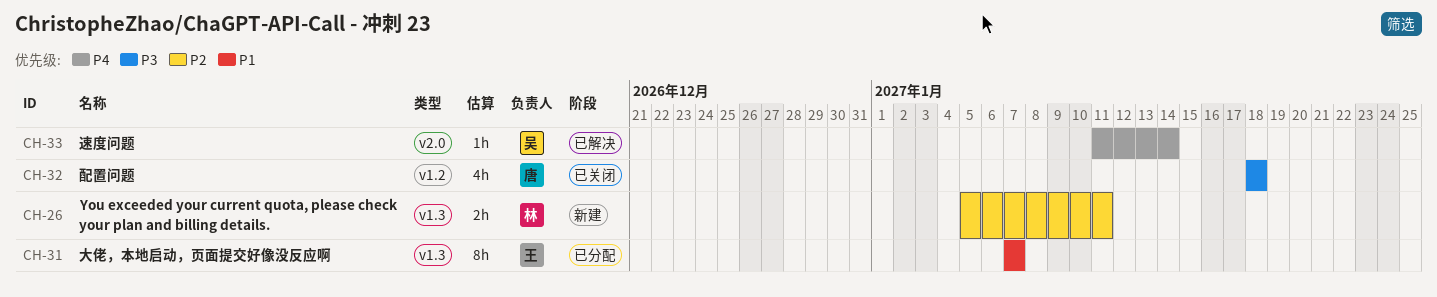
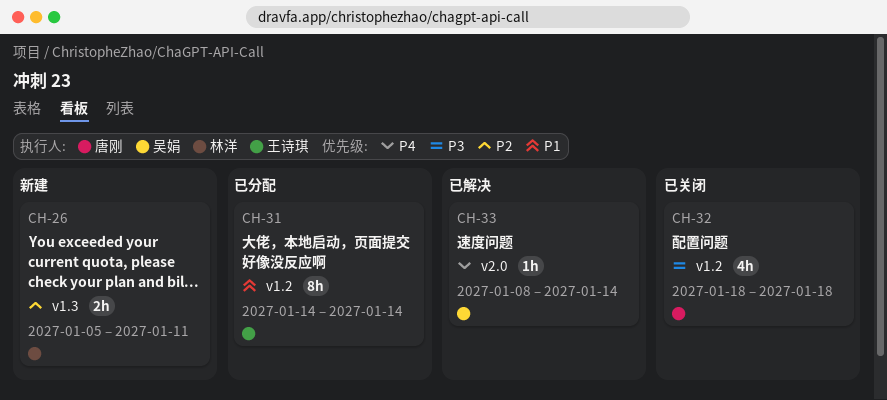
CH-31, label: v1.3 -> v1.2
CH-31, start: Jan 7 -> Jan 14
CH-31, due: Jan 7 -> Jan 14
CH-33, start: Jan 11 -> Jan 8

